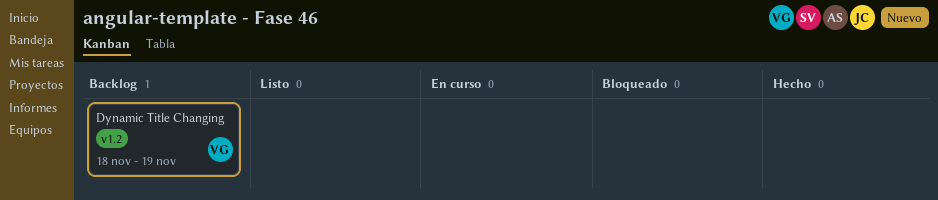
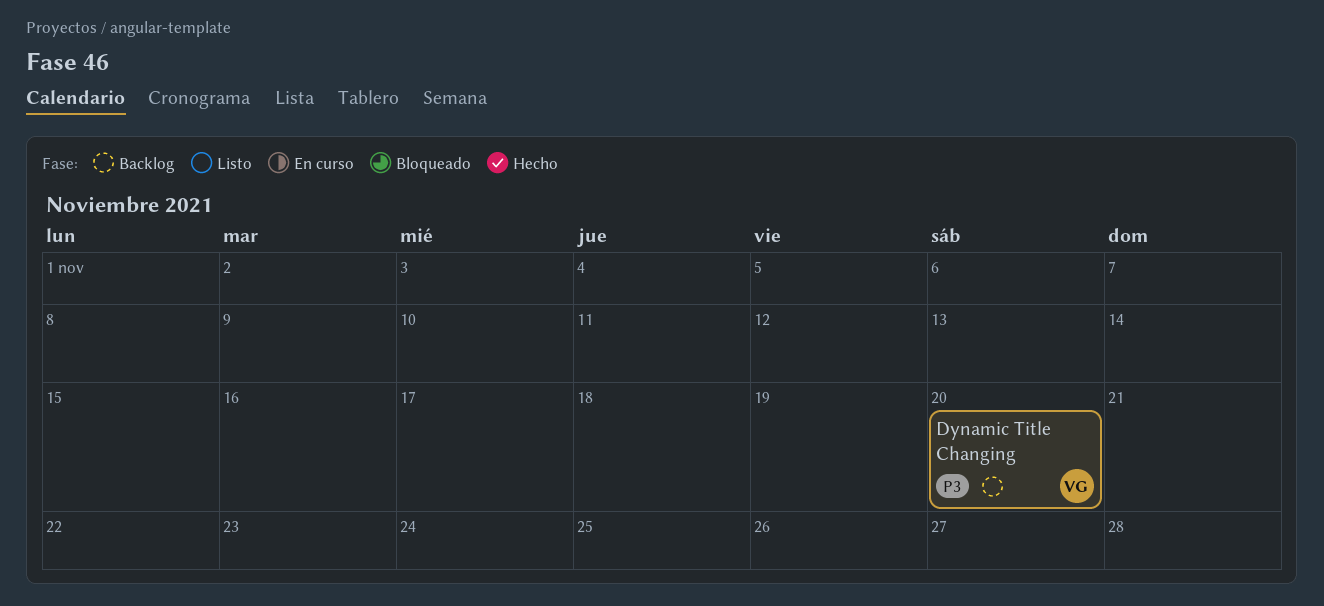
Dynamic Title Changing, due: Nov 19 -> Nov 20

